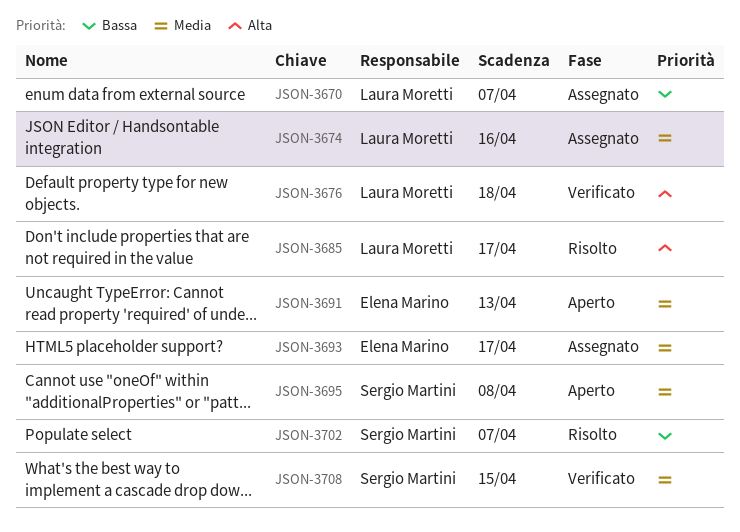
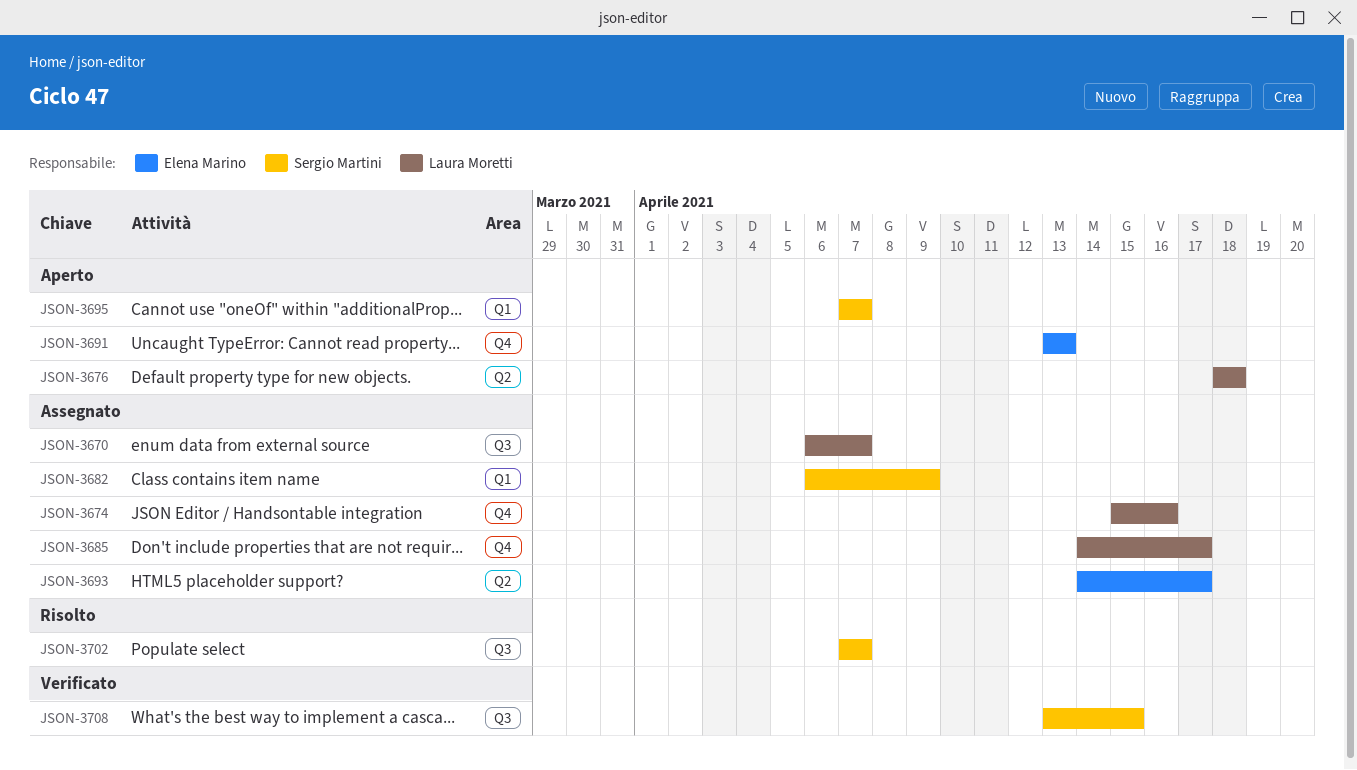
JSON-3676, status: Verificato -> Aperto
JSON-3682: none -> present
JSON-3685, status: Risolto -> Assegnato
JSON-3695, due: Apr 8 -> Apr 7

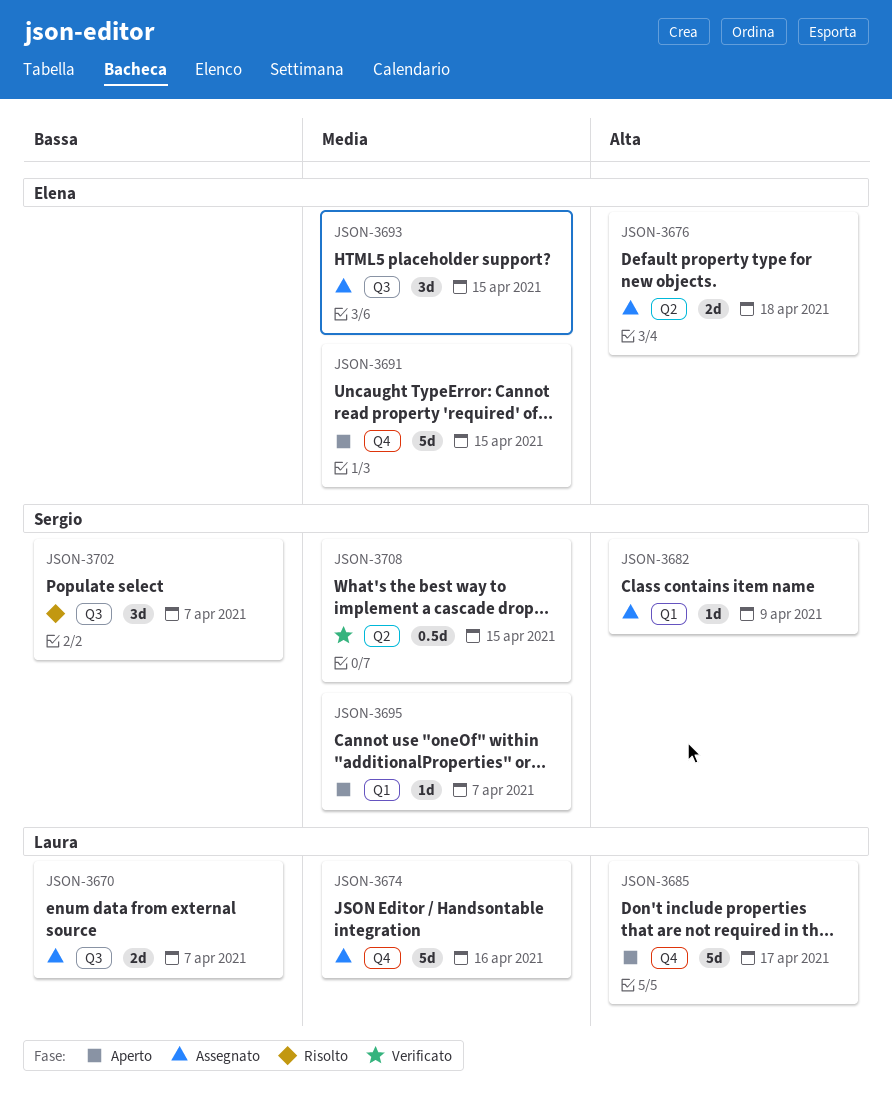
JSON-3676, status: Aperto -> Assegnato
JSON-3676, owner: Laura Moretti -> Elena Marino
JSON-3685, status: Assegnato -> Aperto
JSON-3691, due: Apr 13 -> Apr 15
JSON-3693, label: Q2 -> Q3
JSON-3693, due: Apr 17 -> Apr 15
JSON-3708, label: Q3 -> Q2

